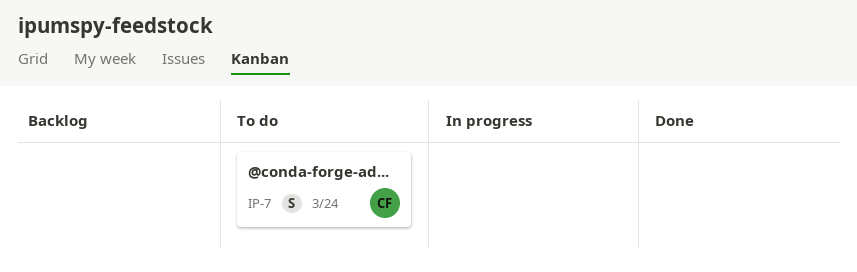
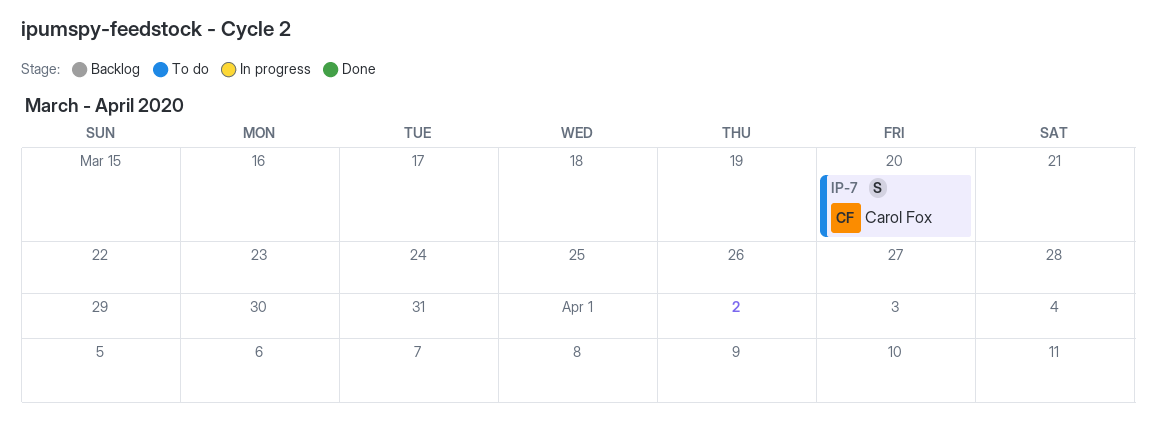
IP-7, due: Mar 24 -> Mar 20

